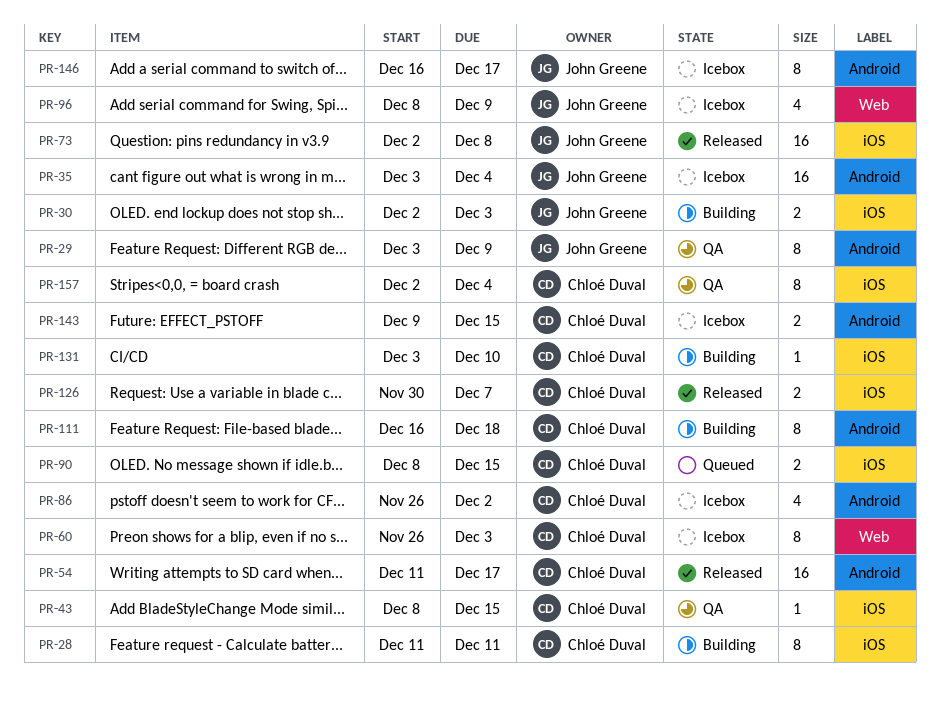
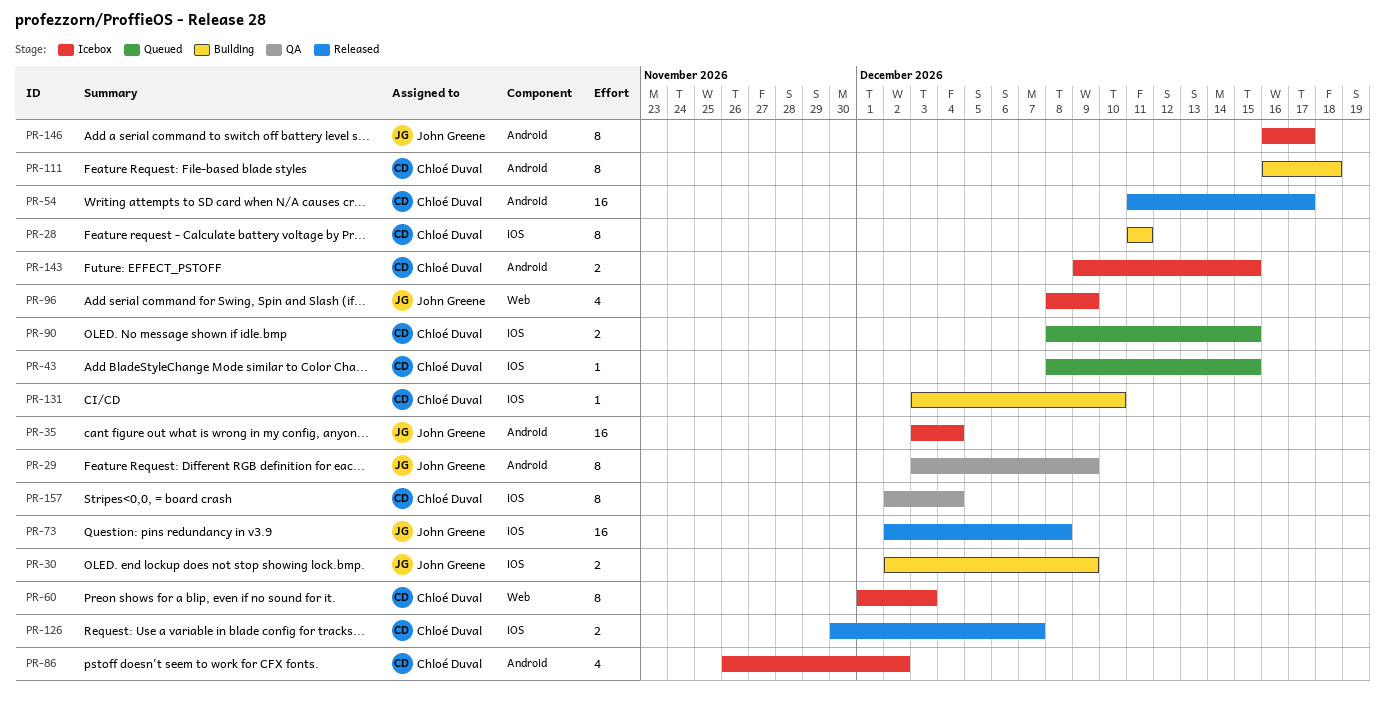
PR-30, due: Dec 3 -> Dec 9
PR-43, status: QA -> Queued
PR-60, start: Nov 26 -> Dec 1

